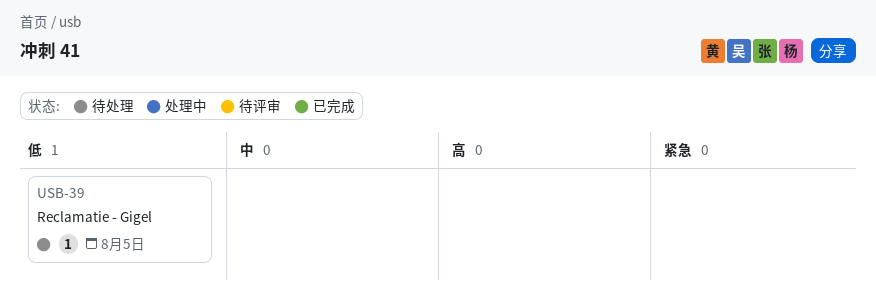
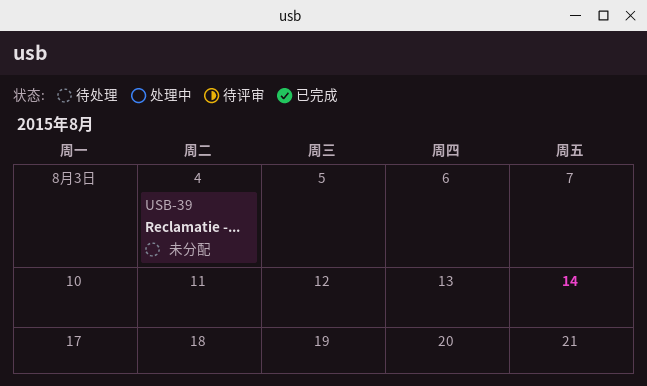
USB-39, due: Aug 5 -> Aug 4

